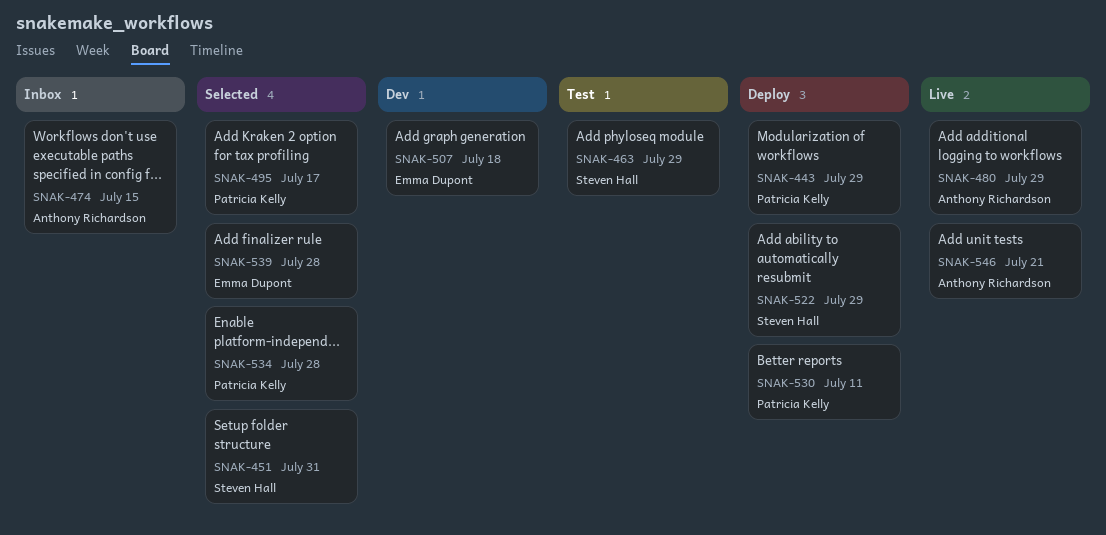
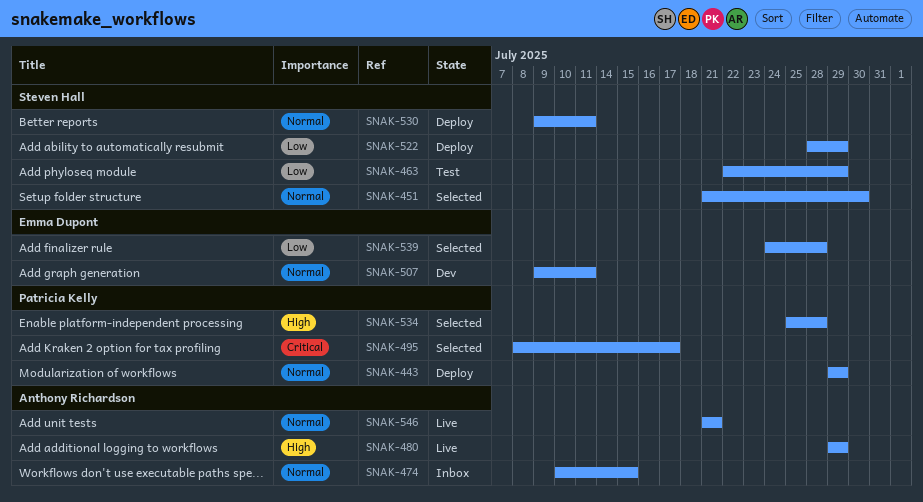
SNAK-451, due: Jul 31 -> Jul 30
SNAK-507, due: Jul 18 -> Jul 11
SNAK-530, owner: Patricia Kelly -> Steven Hall

